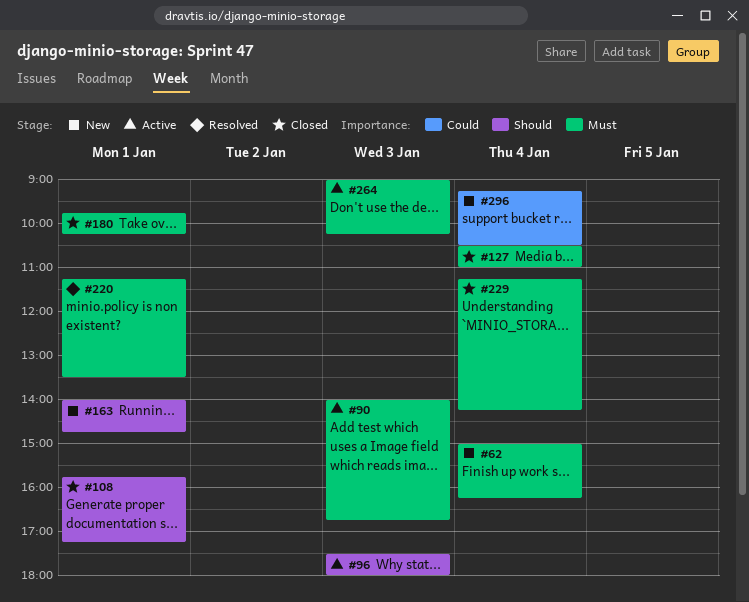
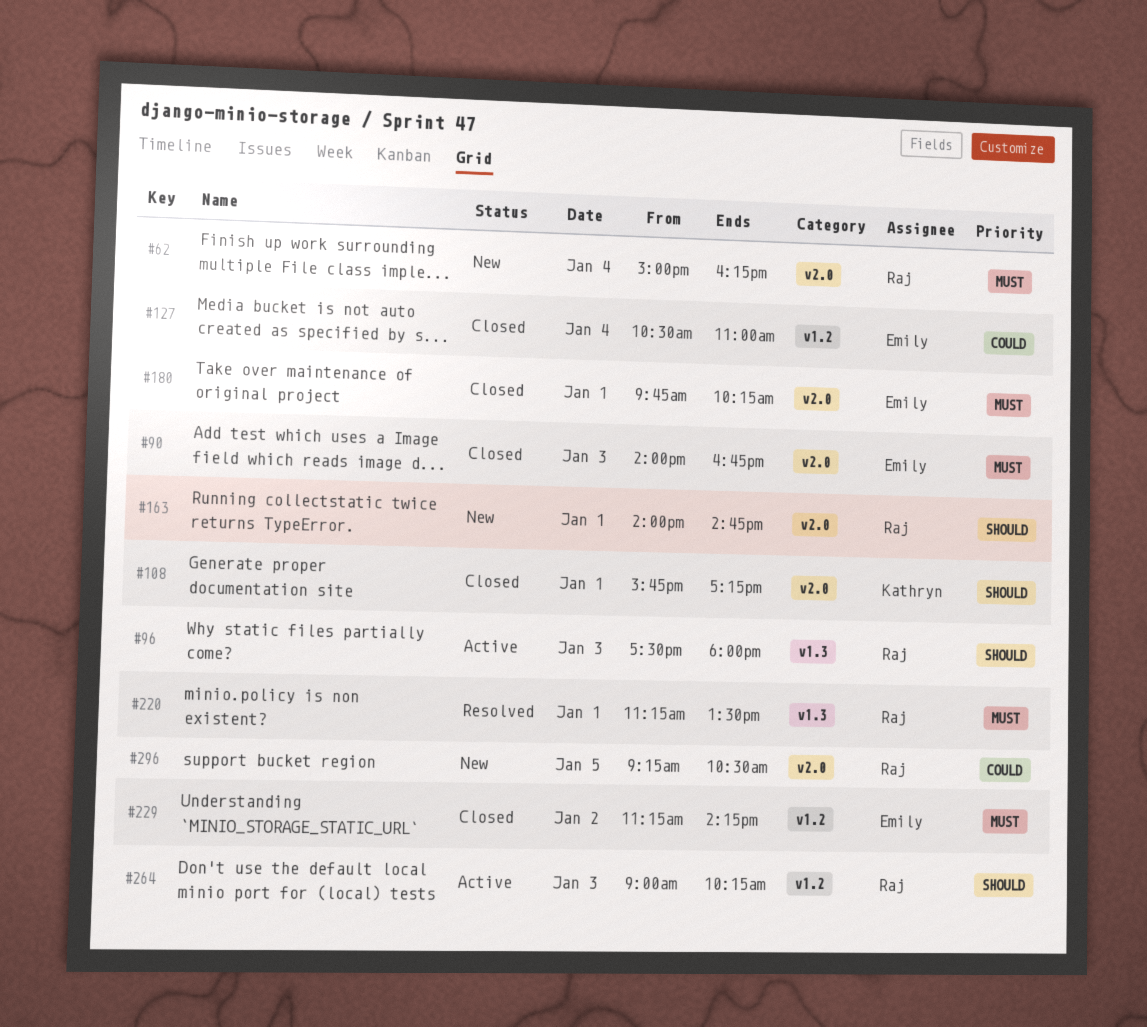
#90, status: Active -> Closed
#127, priority: Must -> Could
#229, day: Jan 4 -> Jan 2
#264, priority: Must -> Should
#296, day: Jan 4 -> Jan 5

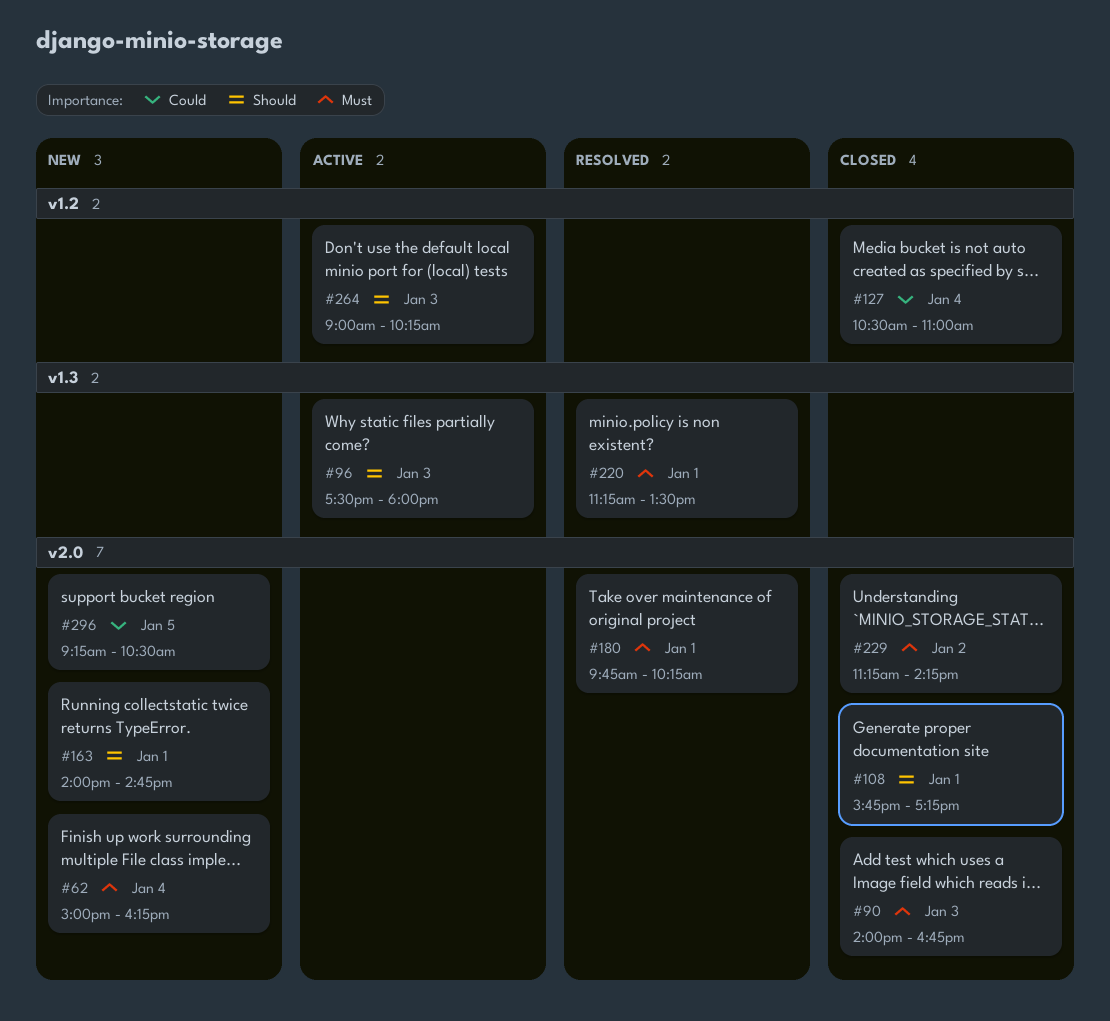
#180, status: Closed -> Resolved
#229, label: v1.2 -> v2.0

